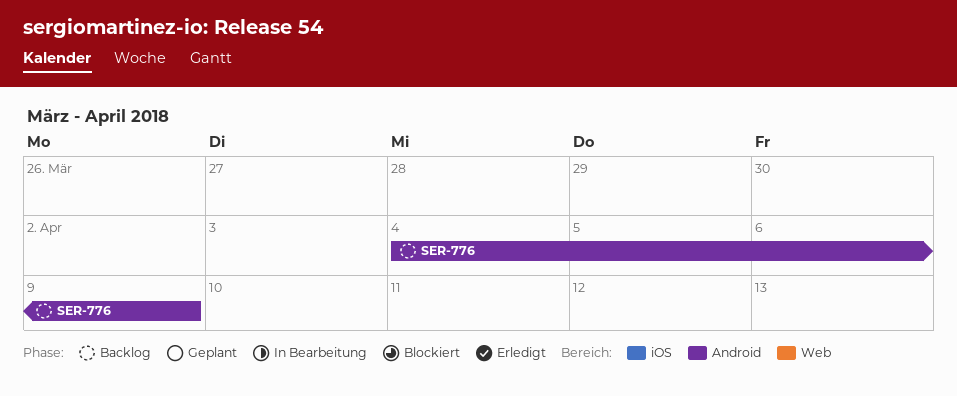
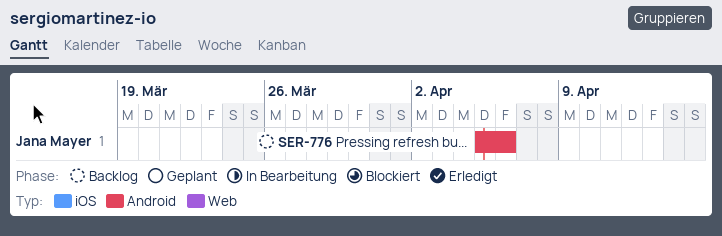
SER-776, start: Apr 4 -> Apr 5
SER-776, due: Apr 9 -> Apr 6

